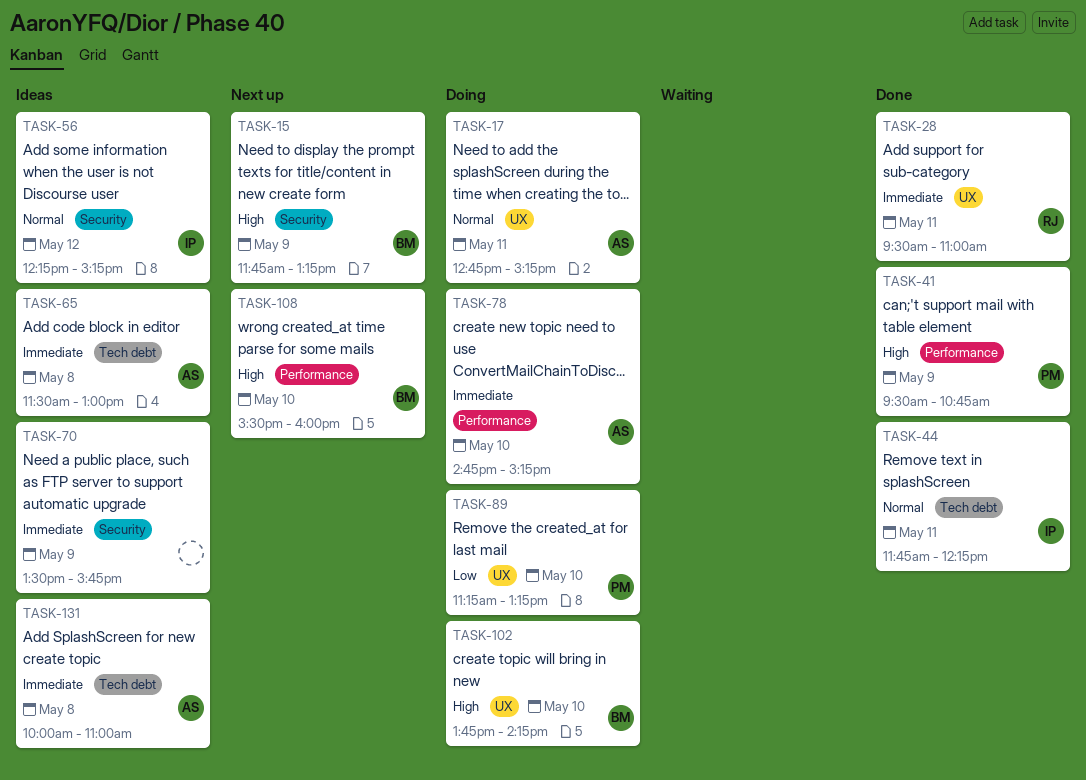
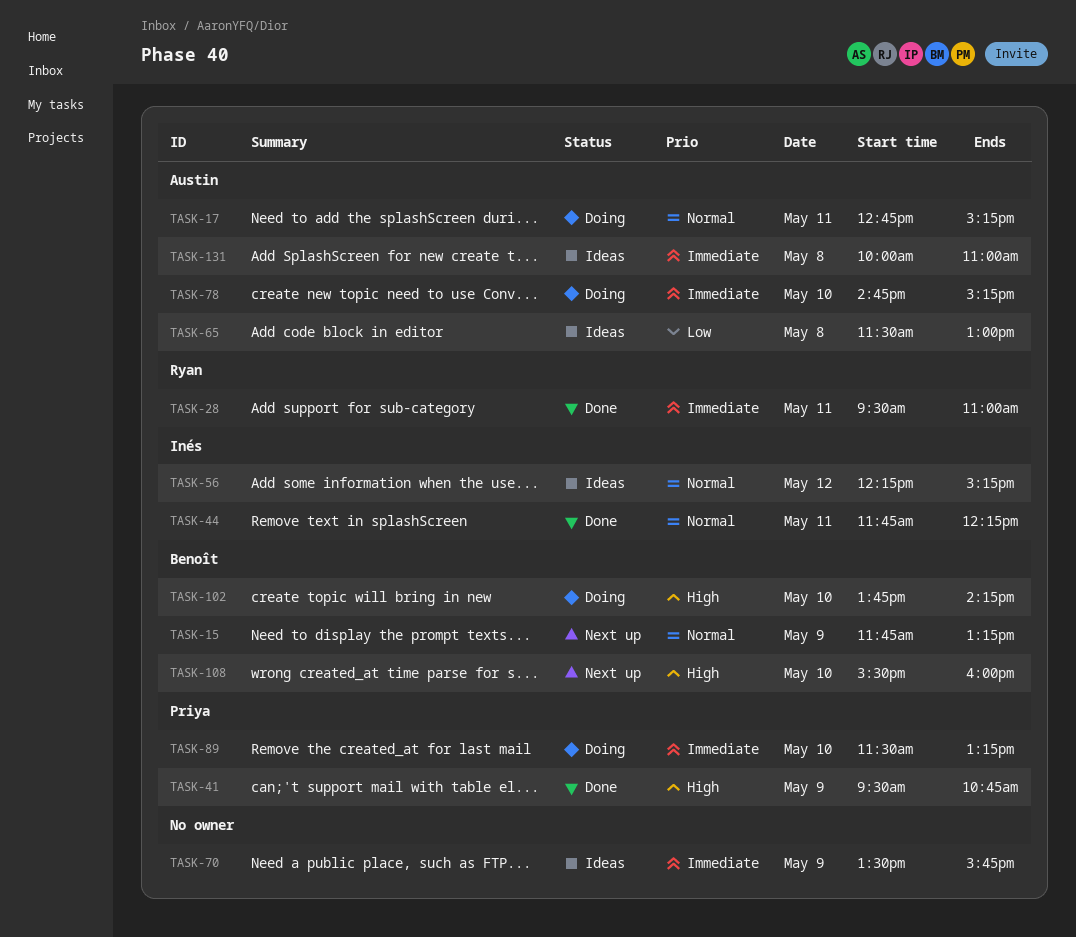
TASK-15, priority: High -> Normal
TASK-65, priority: Immediate -> Low
TASK-89, priority: Low -> Immediate
TASK-89, begins: 11:15 -> 11:30

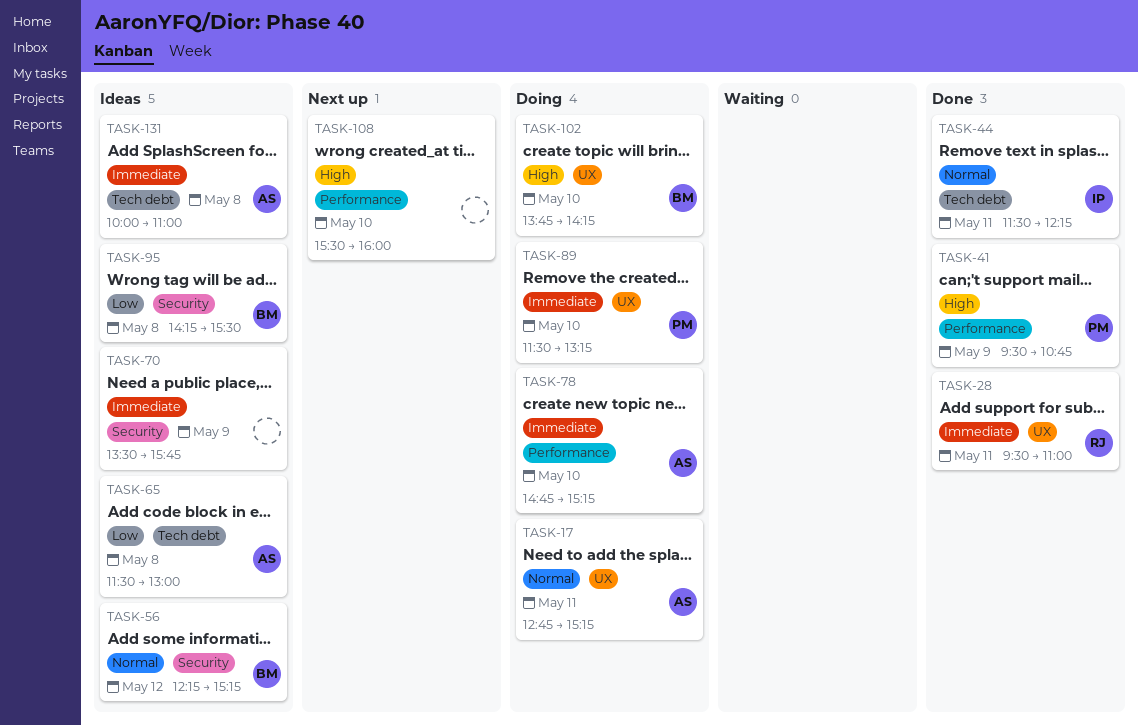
TASK-15: present -> none
TASK-44, begins: 11:45 -> 11:30
TASK-56, owner: Inés -> Benoît
TASK-95: none -> present
TASK-108, owner: Benoît -> none

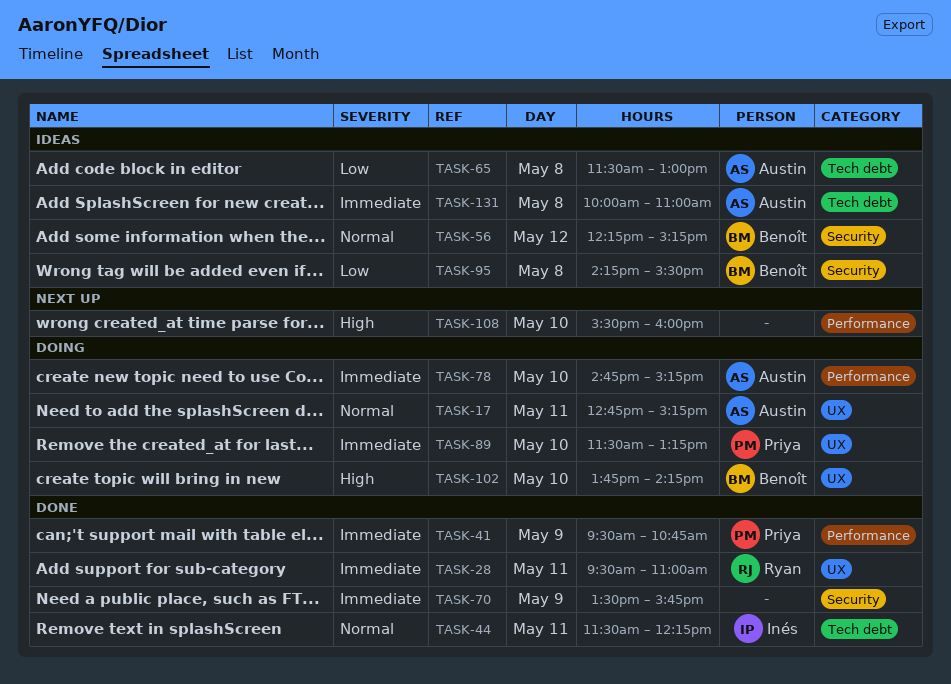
TASK-41, priority: High -> Immediate
TASK-70, status: Ideas -> Done

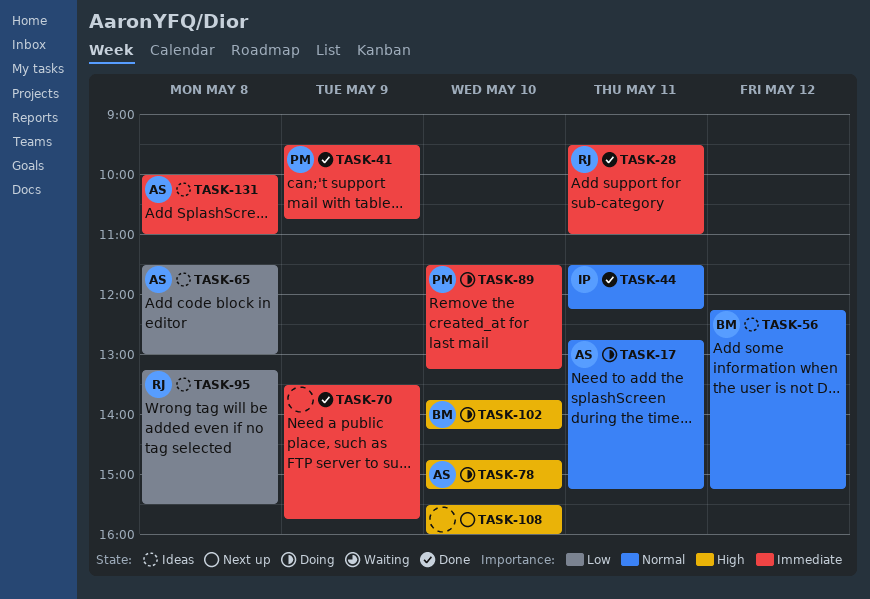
TASK-78, priority: Immediate -> High
TASK-95, owner: Benoît -> Ryan
TASK-95, begins: 14:15 -> 13:15

